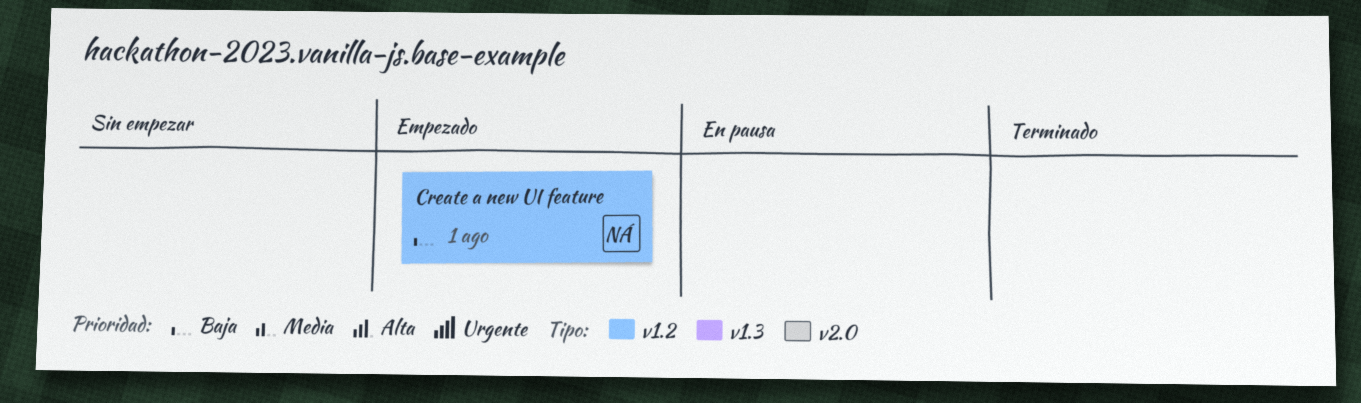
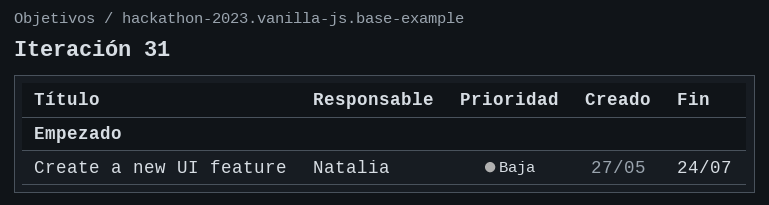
Create a new UI feature, due: Aug 1 -> Jul 24

